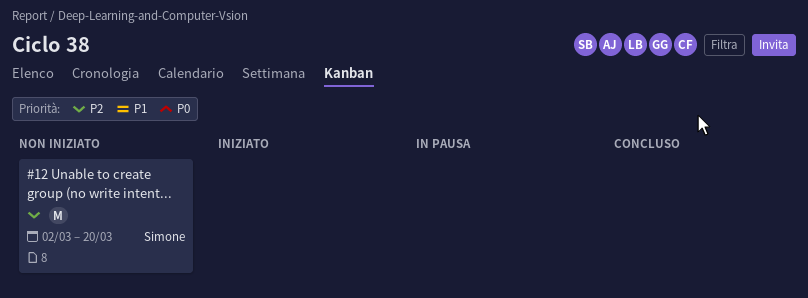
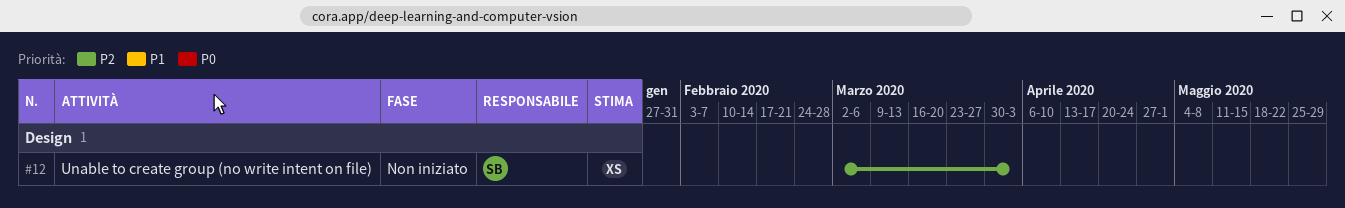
#12, estimate: M -> XS
#12, due: Mar 20 -> Apr 3

